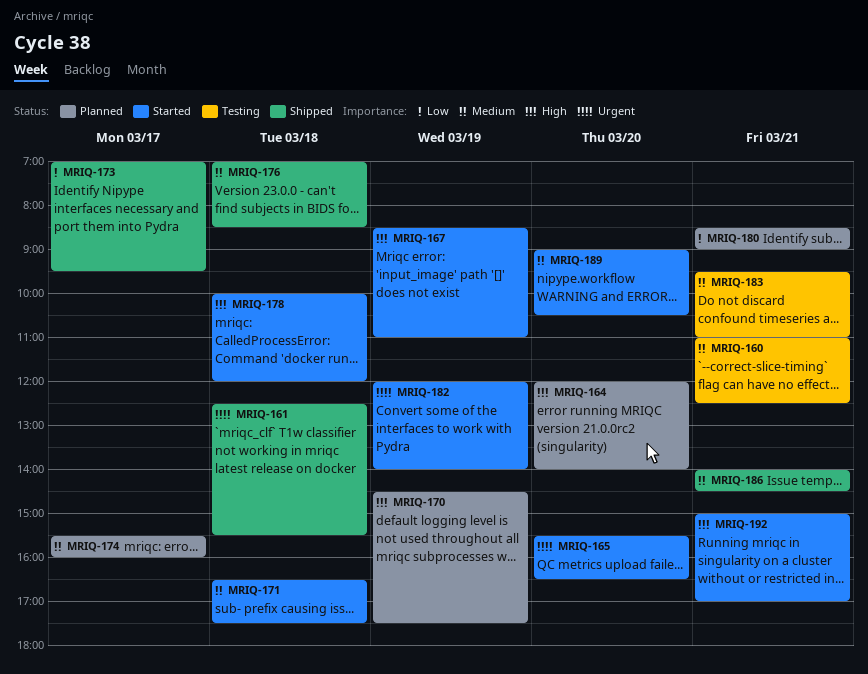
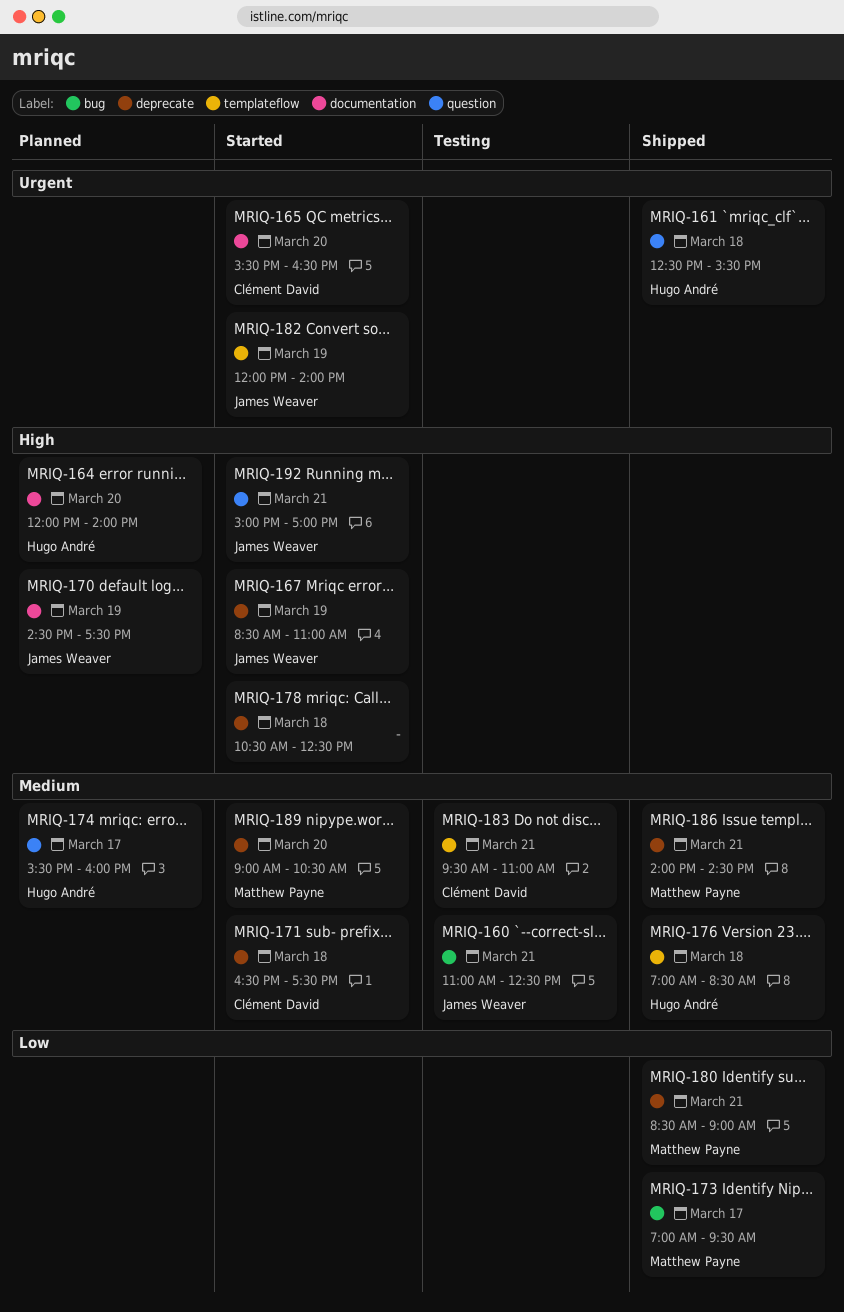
MRIQ-178, begins: 10:00 -> 10:30
MRIQ-178, ends: 12:00 -> 12:30
MRIQ-180, status: Planned -> Shipped

